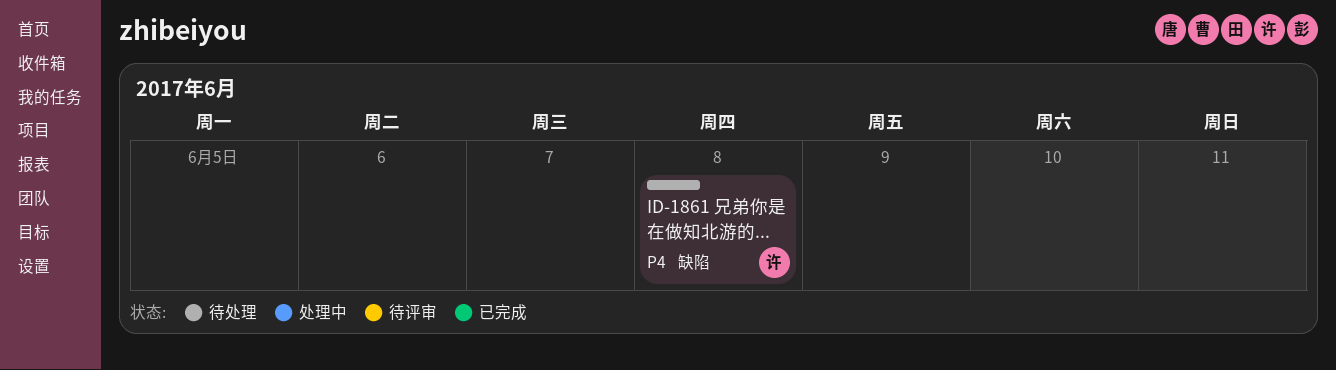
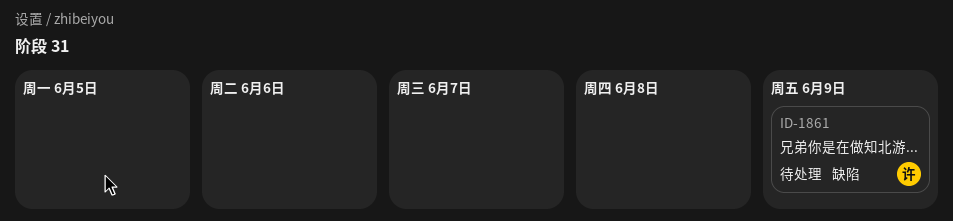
ID-1861, due: Jun 8 -> Jun 9

